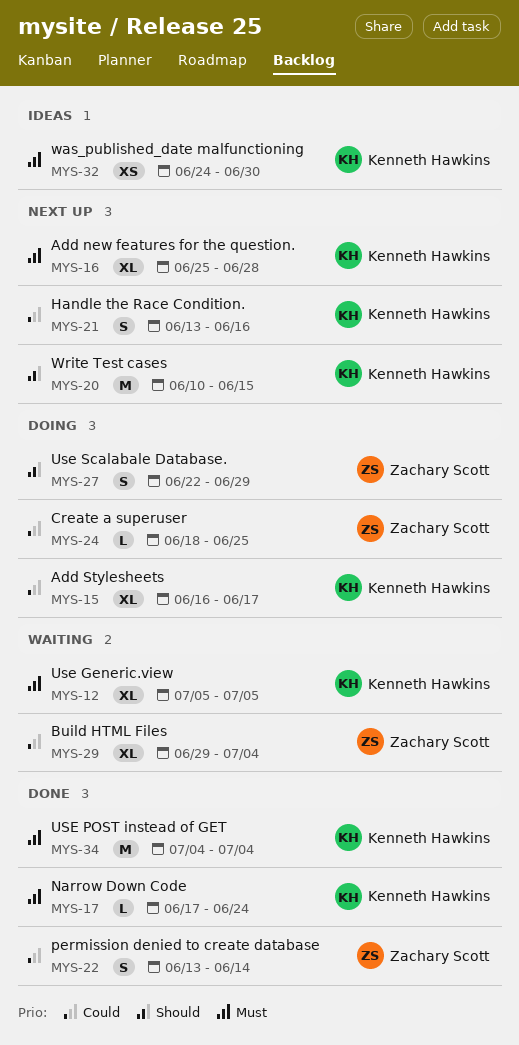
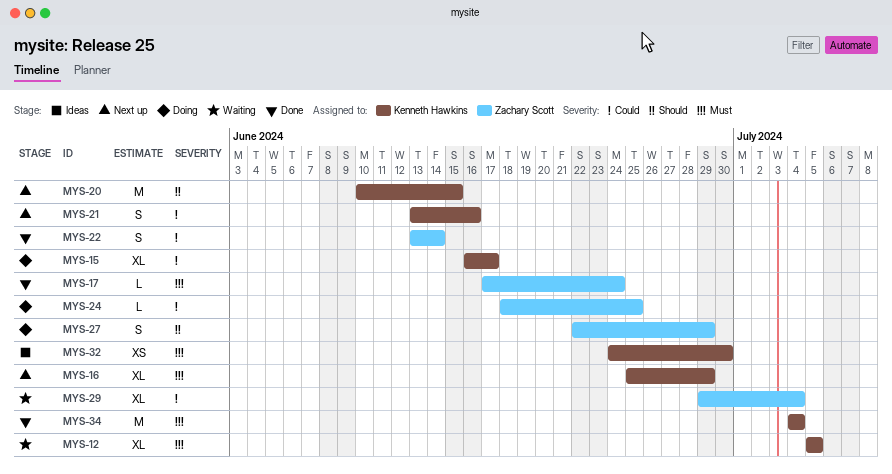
MYS-16, due: Jun 28 -> Jun 29
MYS-17, owner: Kenneth Hawkins -> Zachary Scott

